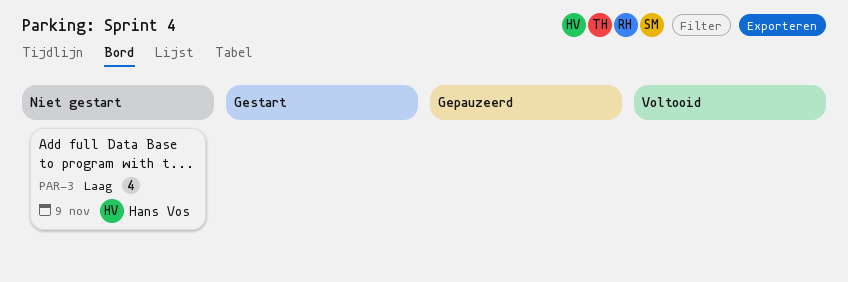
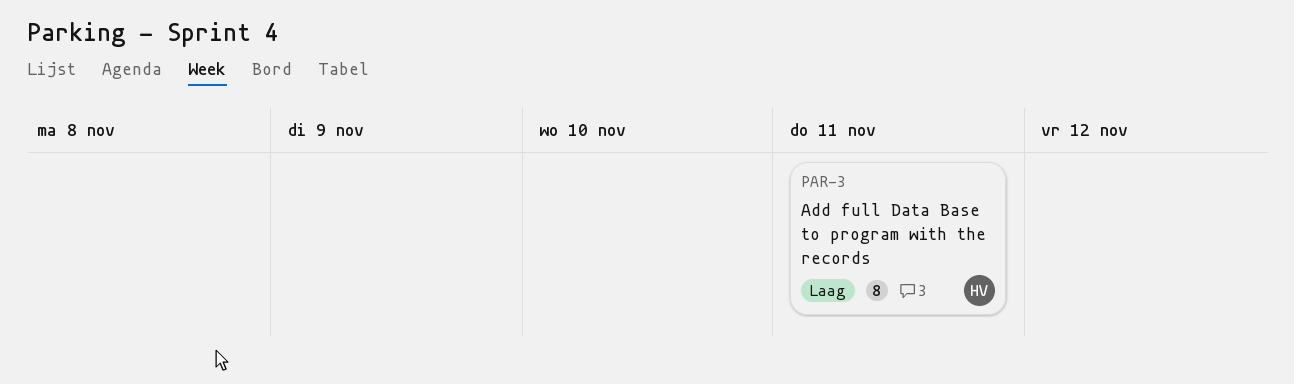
PAR-3, estimate: 4 -> 8
PAR-3, due: Nov 9 -> Nov 11

